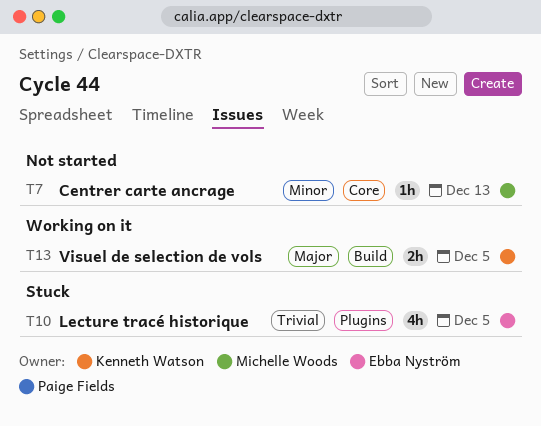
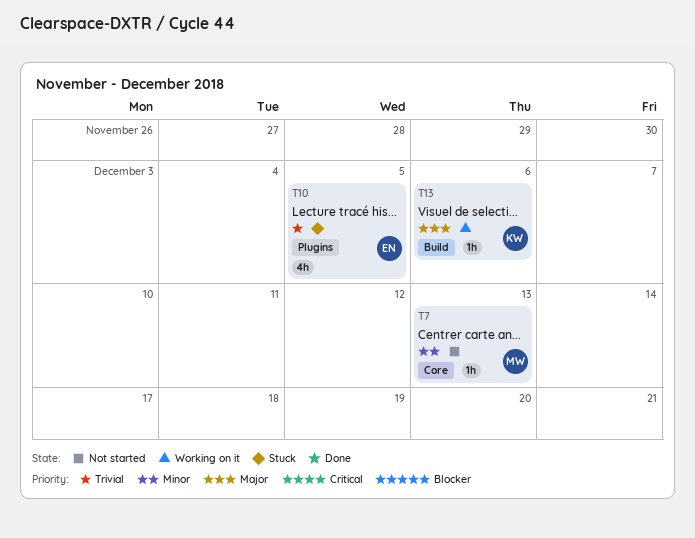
T13, estimate: 2h -> 1h
T13, due: Dec 5 -> Dec 6

